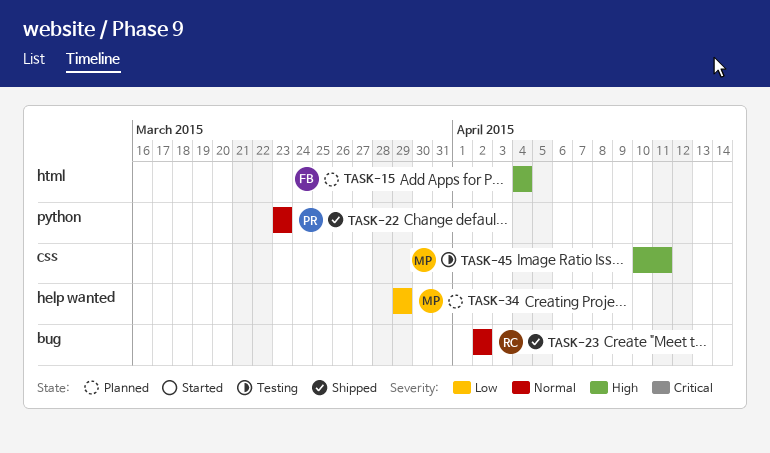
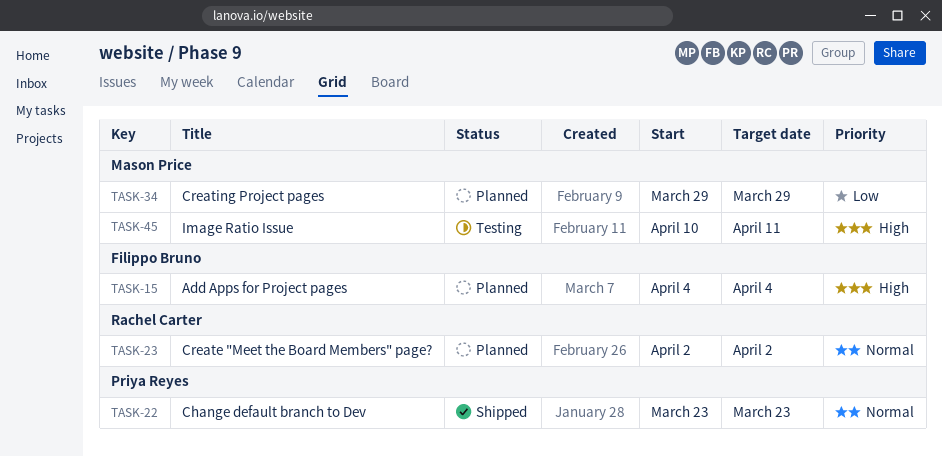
TASK-23, status: Shipped -> Planned

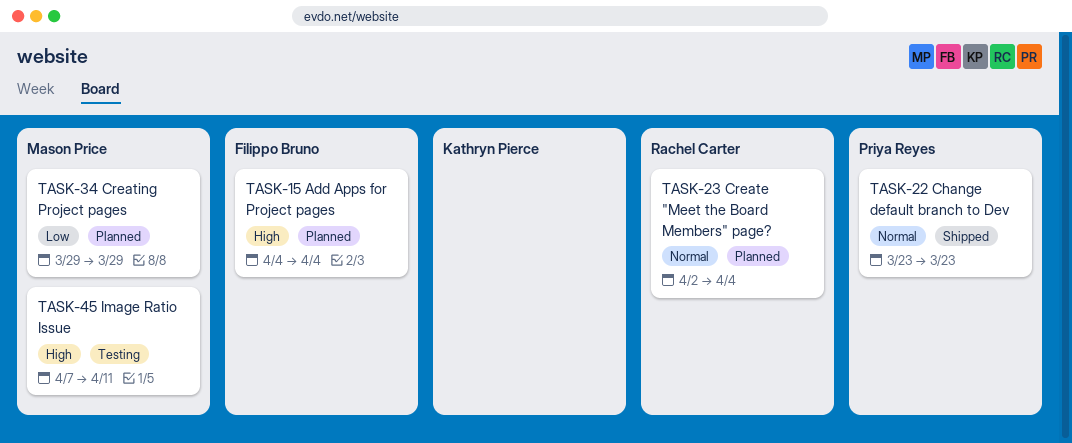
TASK-23, due: Apr 2 -> Apr 4
TASK-45, start: Apr 10 -> Apr 7

